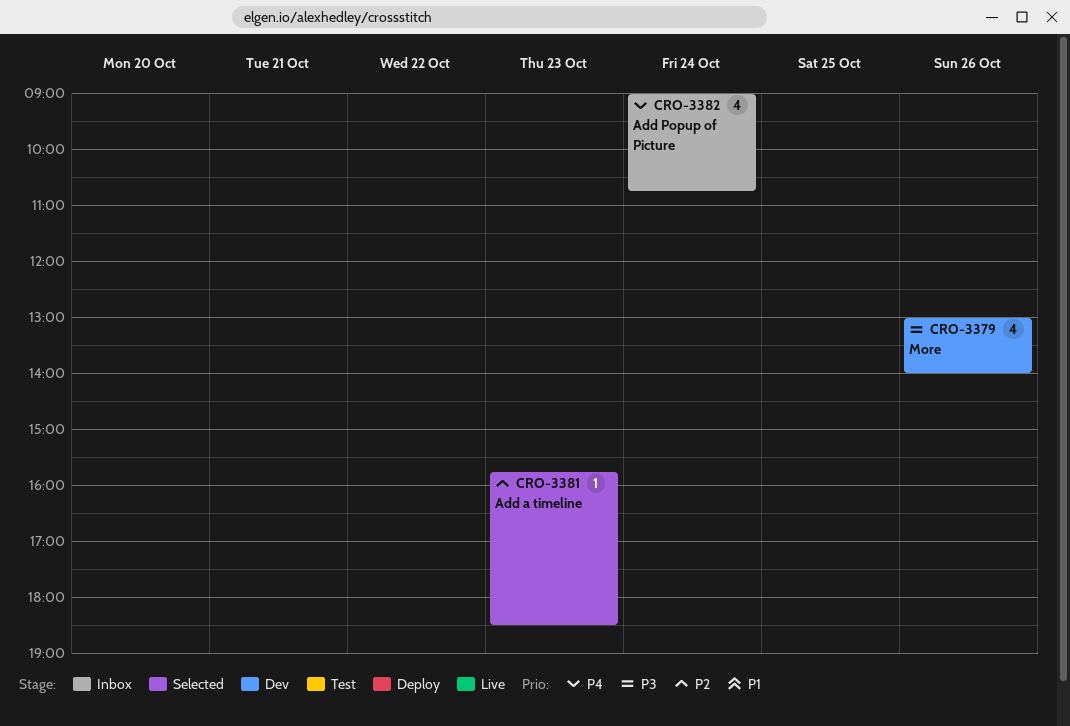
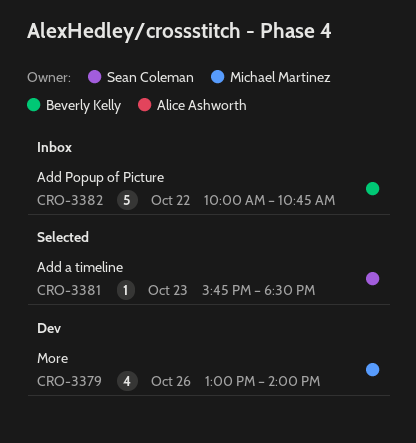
CRO-3382, estimate: 4 -> 5
CRO-3382, day: Oct 24 -> Oct 22
CRO-3382, begins: 09:00 -> 10:00

